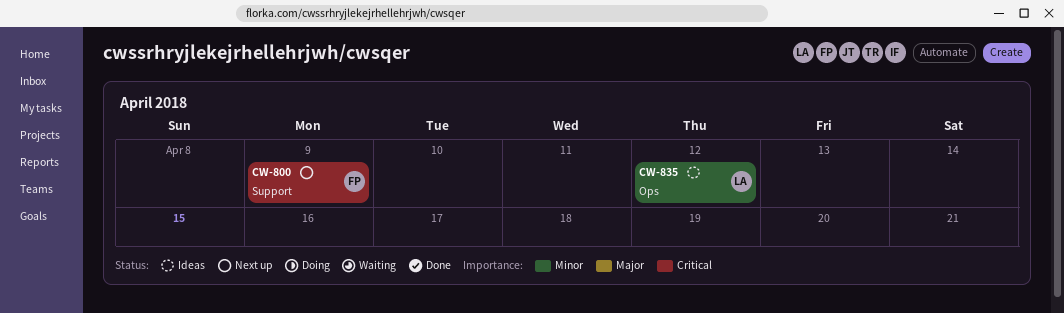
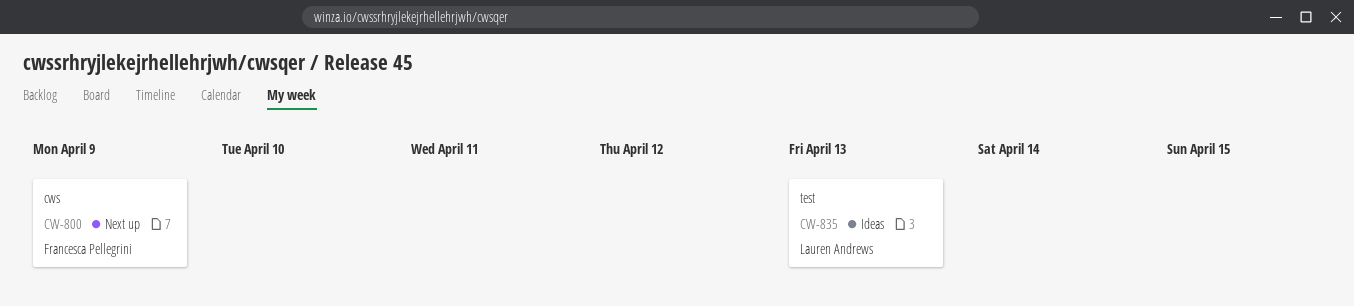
CW-835, due: Apr 12 -> Apr 13

